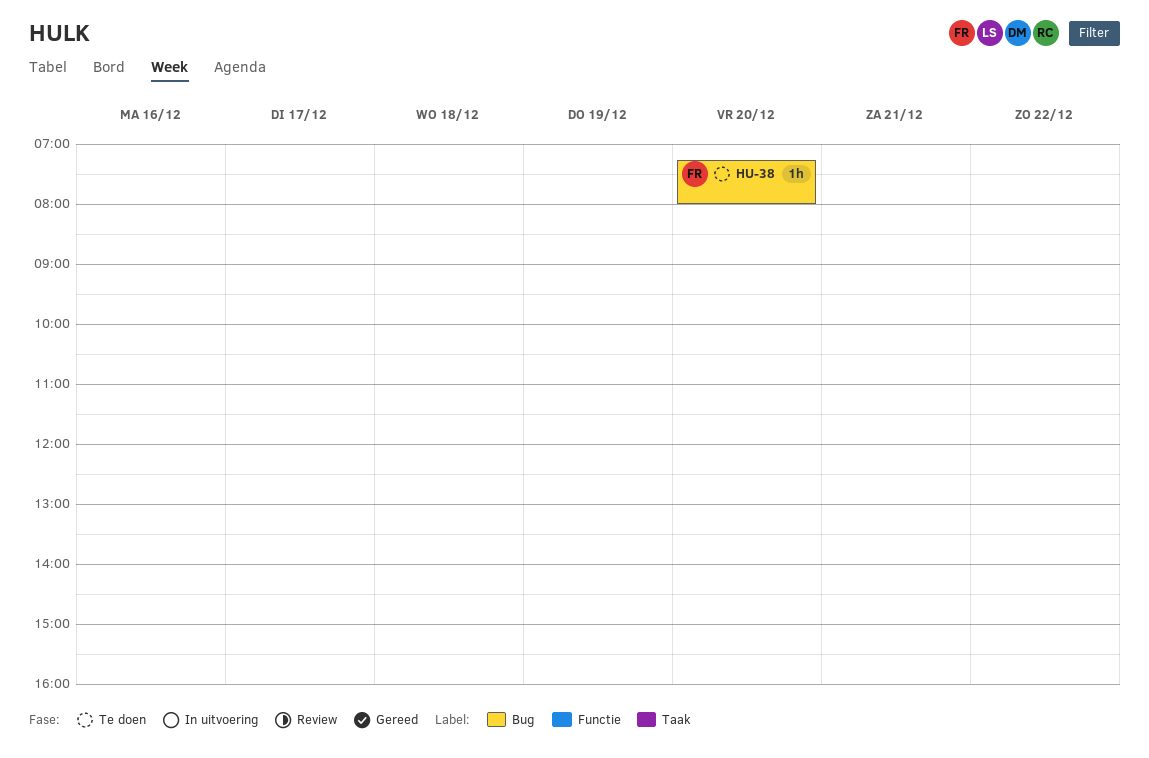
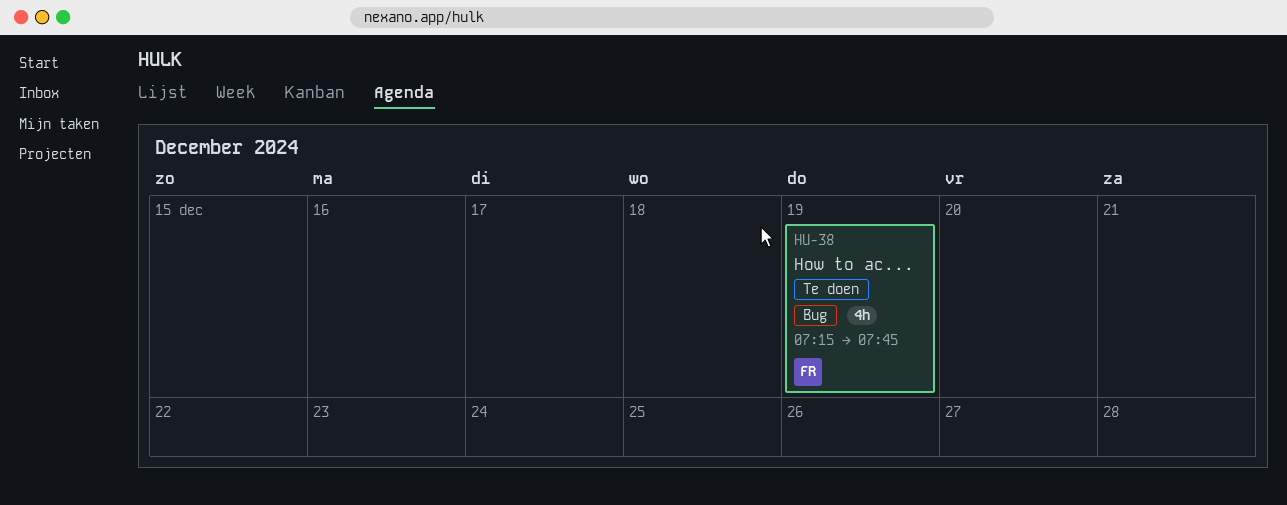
HU-38, estimate: 1h -> 4h
HU-38, day: Dec 20 -> Dec 19
HU-38, ends: 08:00 -> 07:45

